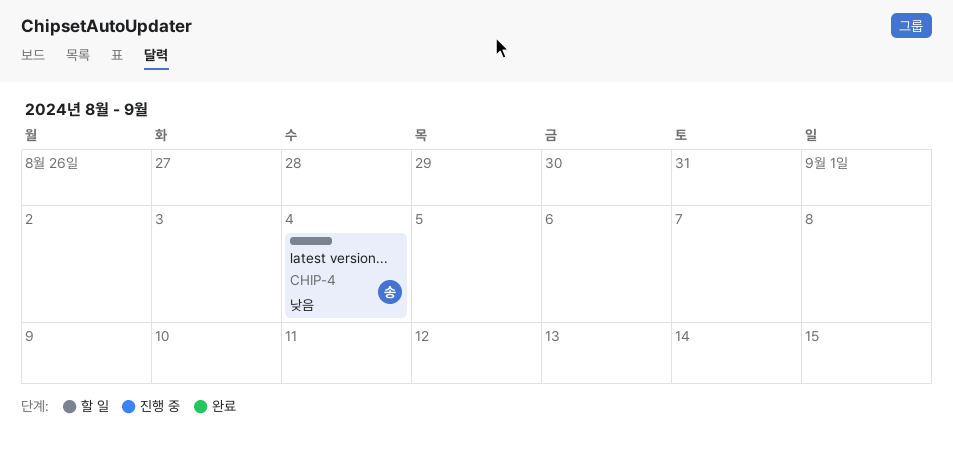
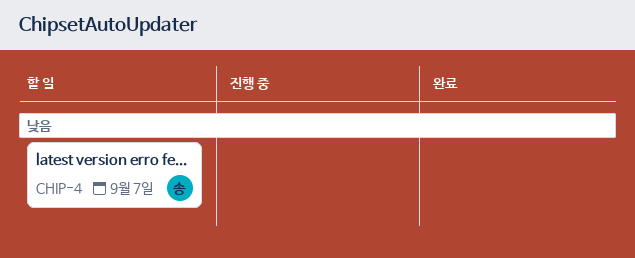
CHIP-4, due: Sep 4 -> Sep 7

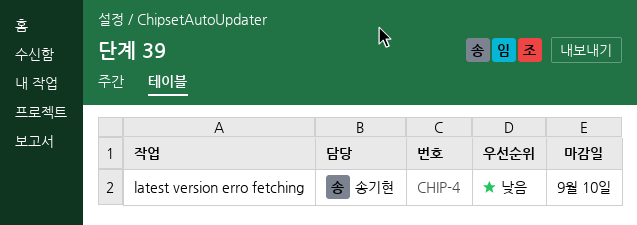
CHIP-4, due: Sep 7 -> Sep 10

